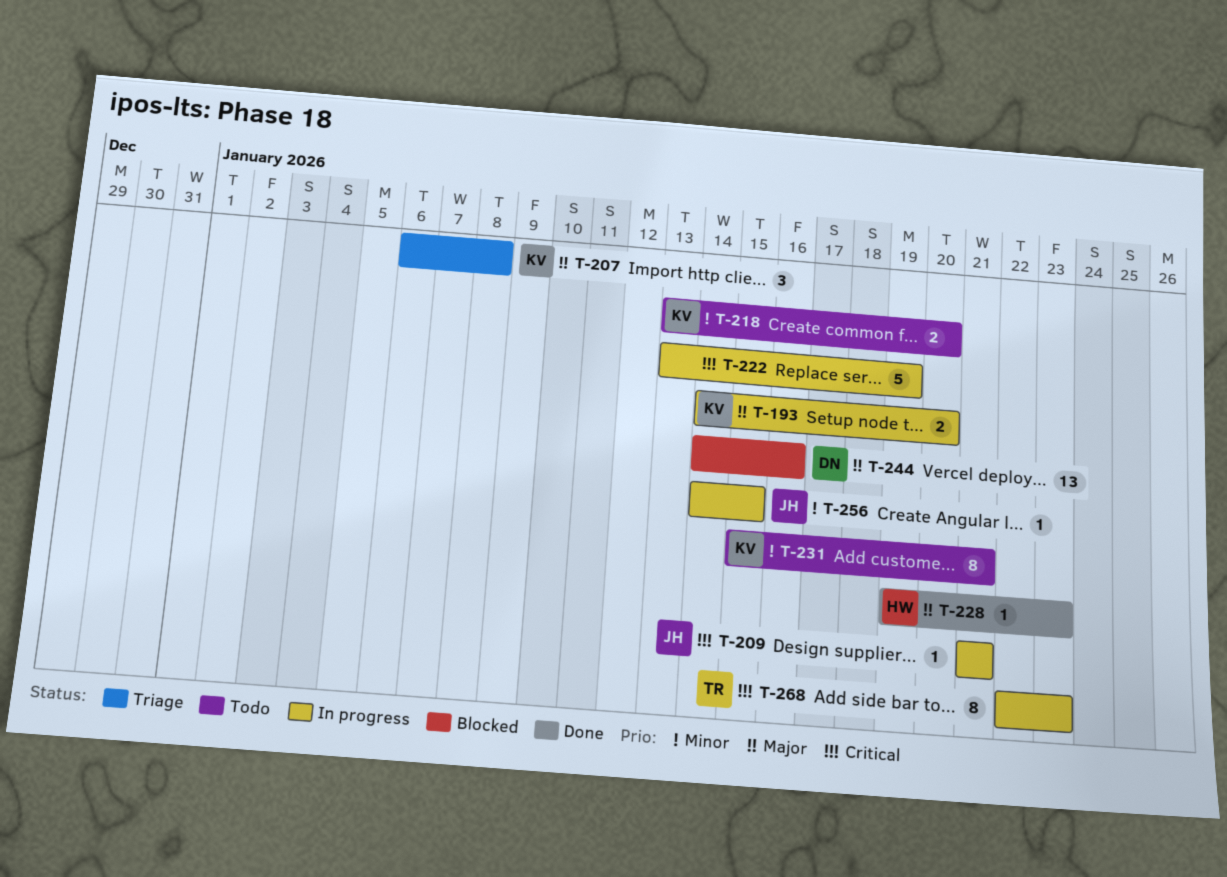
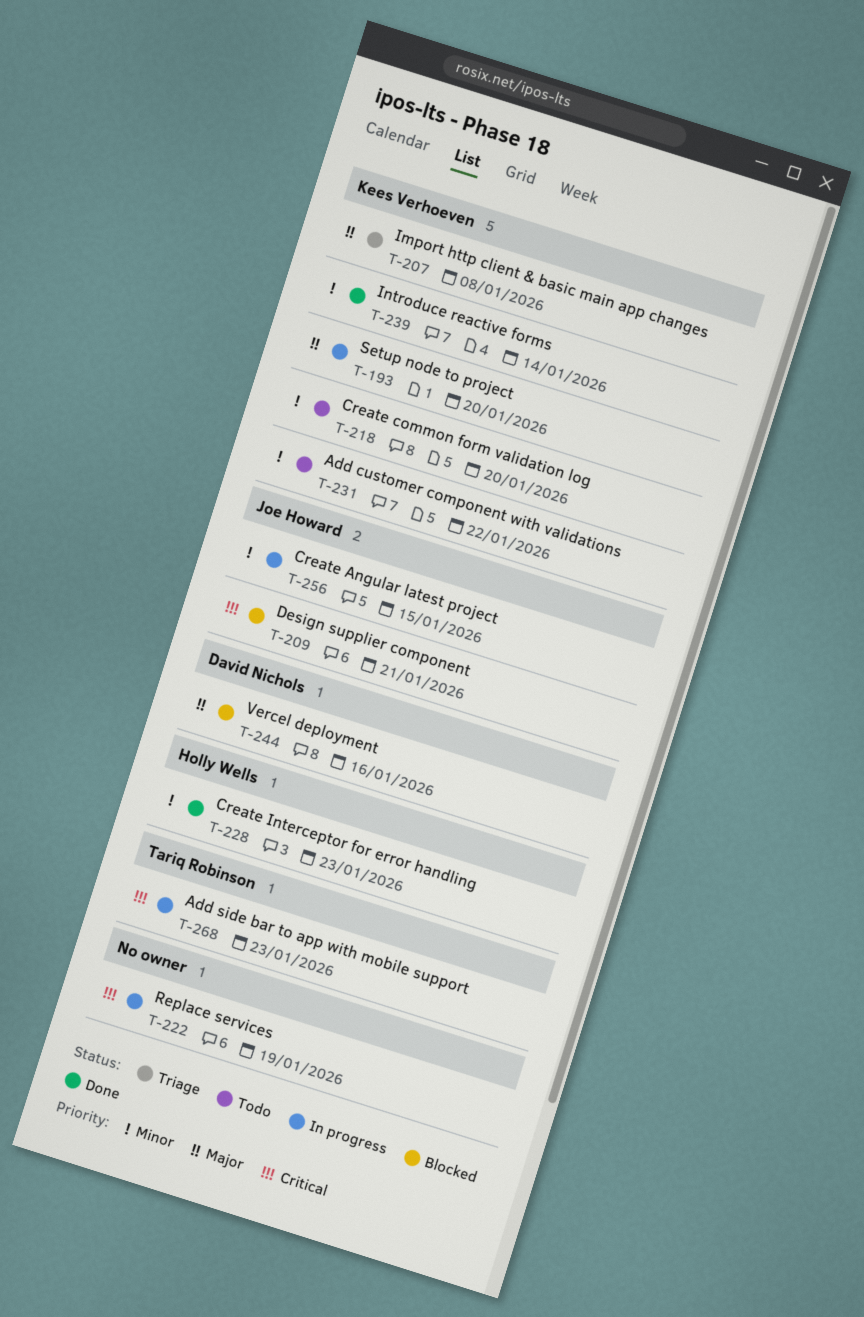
T-209, status: In progress -> Blocked
T-228, priority: Major -> Minor
T-231, due: Jan 21 -> Jan 22
T-239: none -> present

